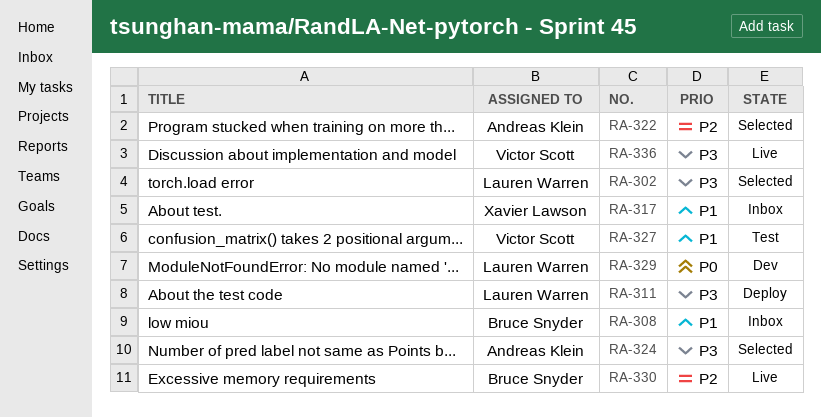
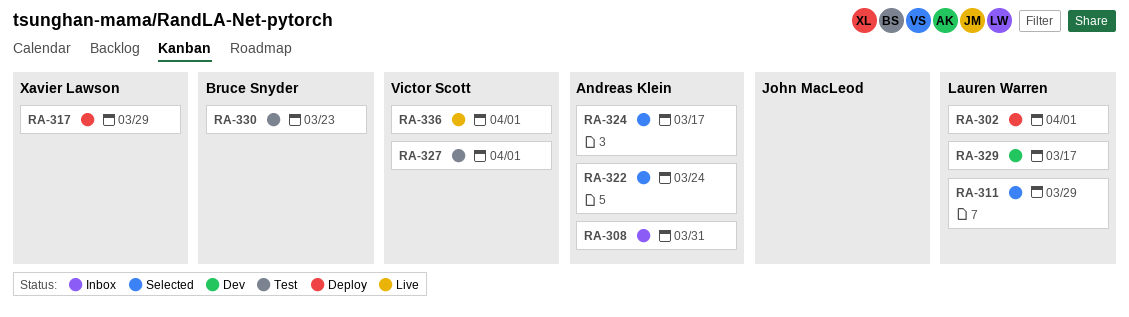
RA-302, status: Selected -> Deploy
RA-308, owner: Bruce Snyder -> Andreas Klein
RA-311, status: Deploy -> Selected
RA-317, status: Inbox -> Deploy
RA-330, status: Live -> Test

